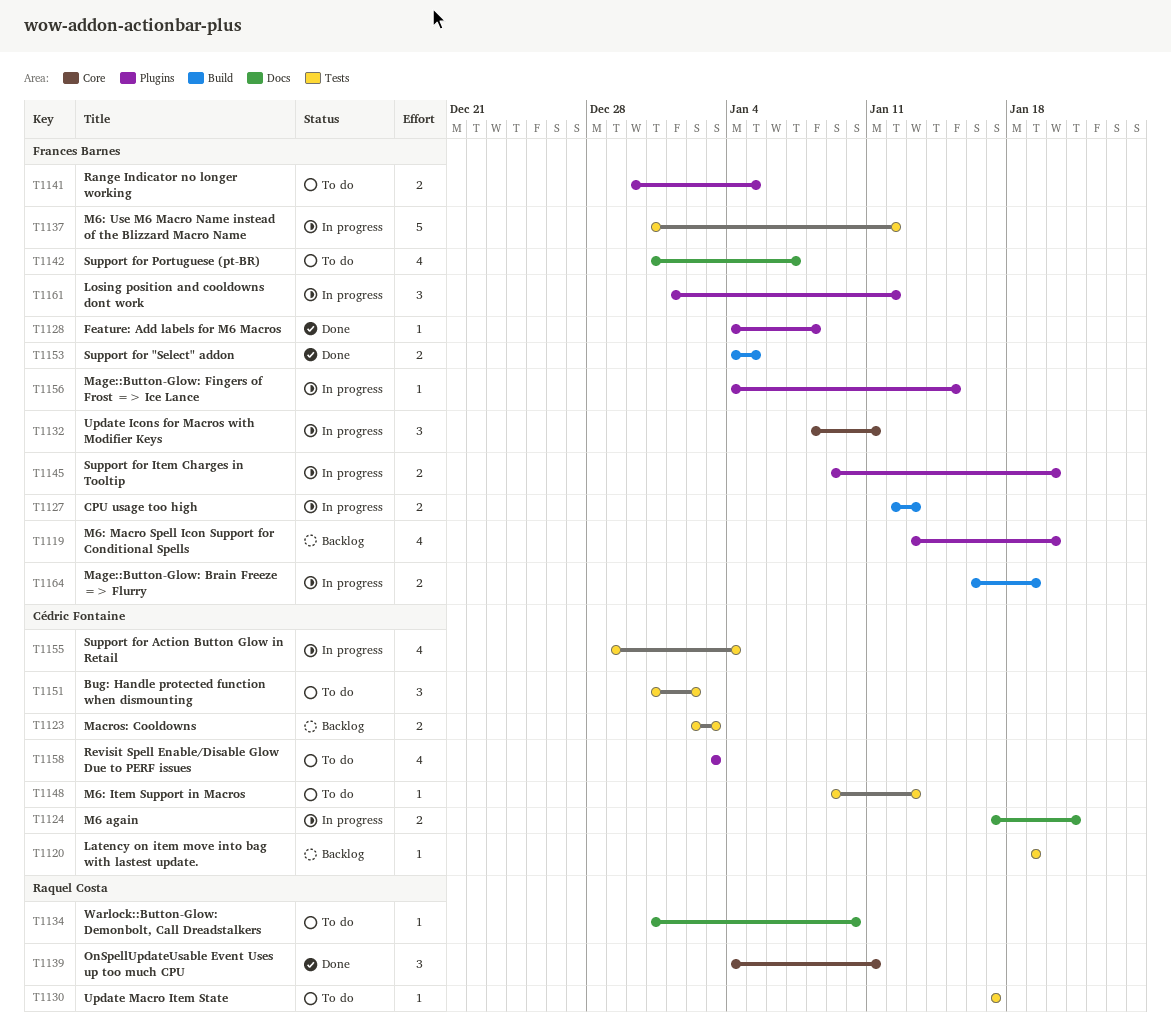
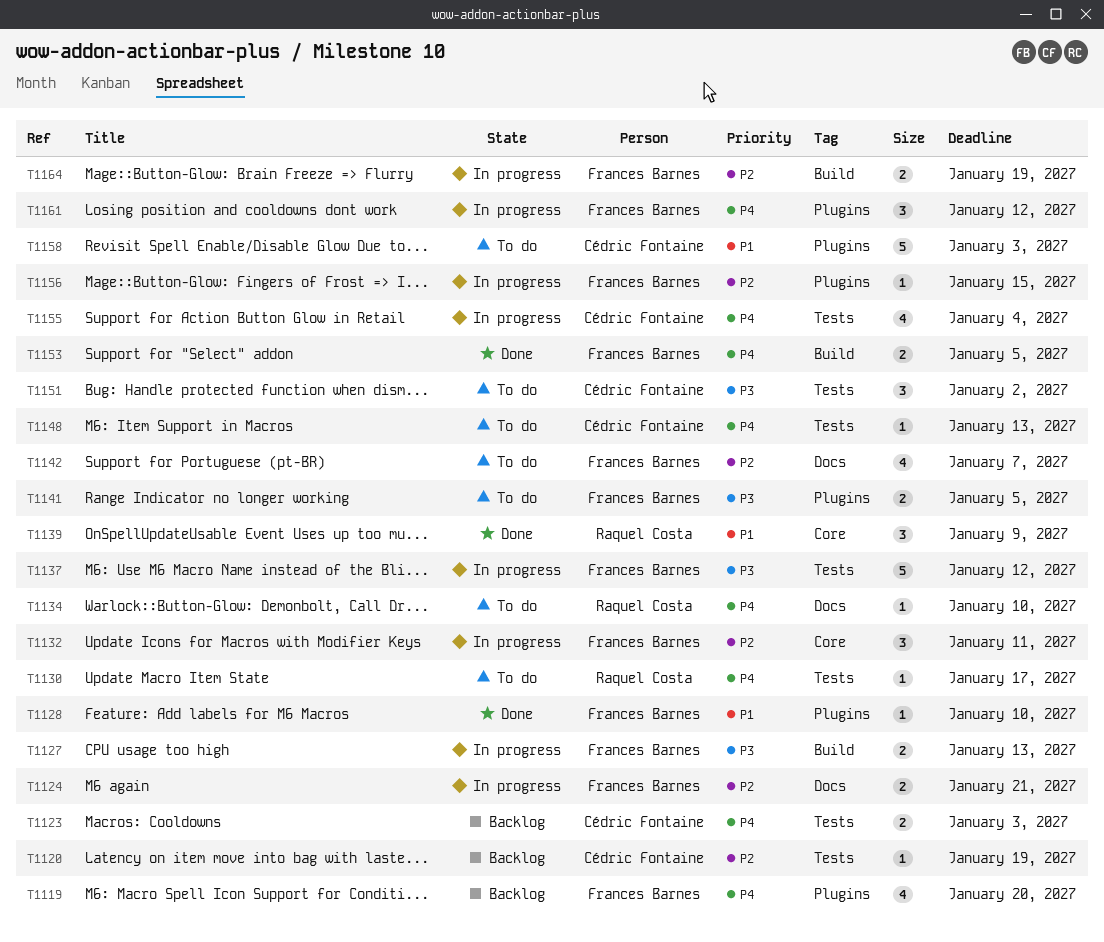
T1124, owner: Cédric Fontaine -> Frances Barnes
T1128, due: Jan 8 -> Jan 10
T1139, due: Jan 11 -> Jan 9
T1145: present -> none
T1158, estimate: 4 -> 5

